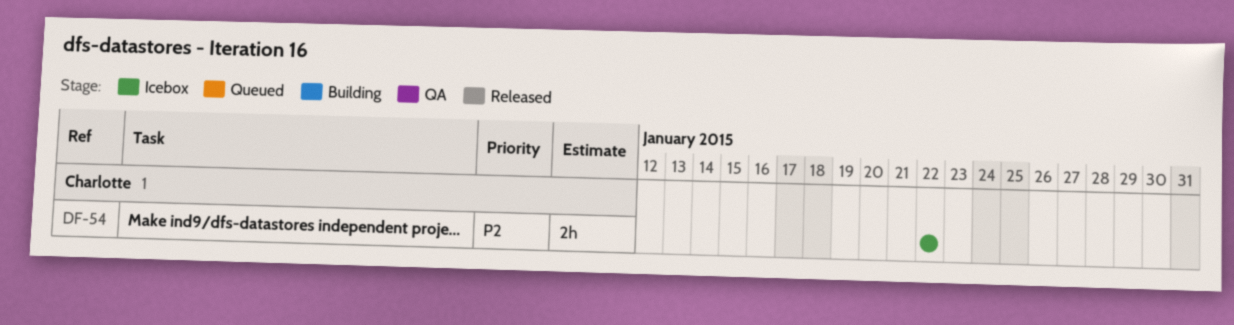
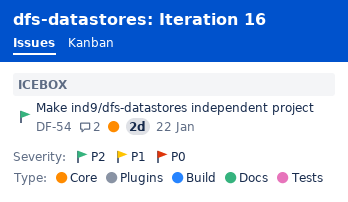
DF-54, estimate: 2h -> 2d

